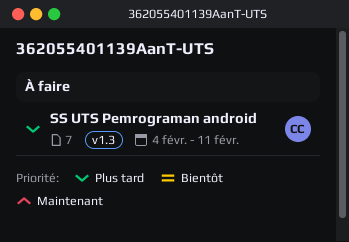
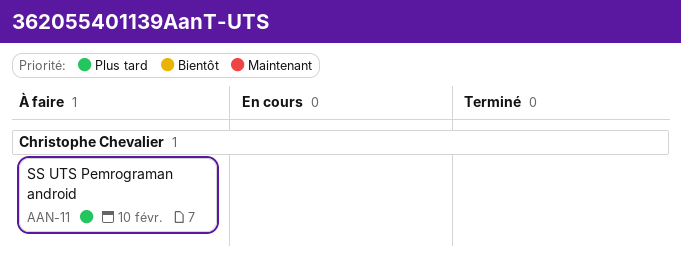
SS UTS Pemrograman android, due: Feb 11 -> Feb 10

